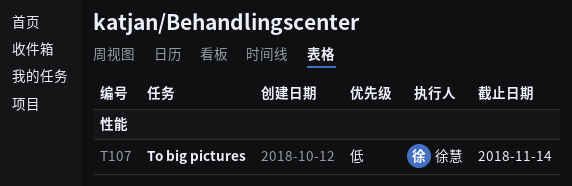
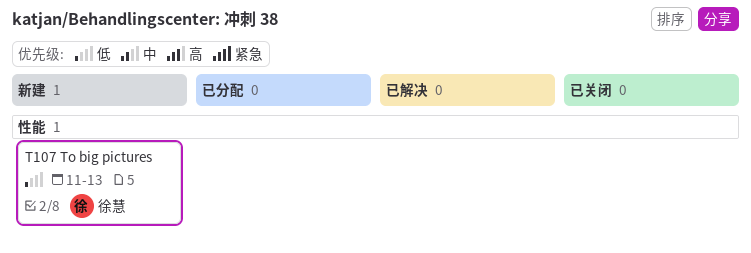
T107, due: Nov 14 -> Nov 13

